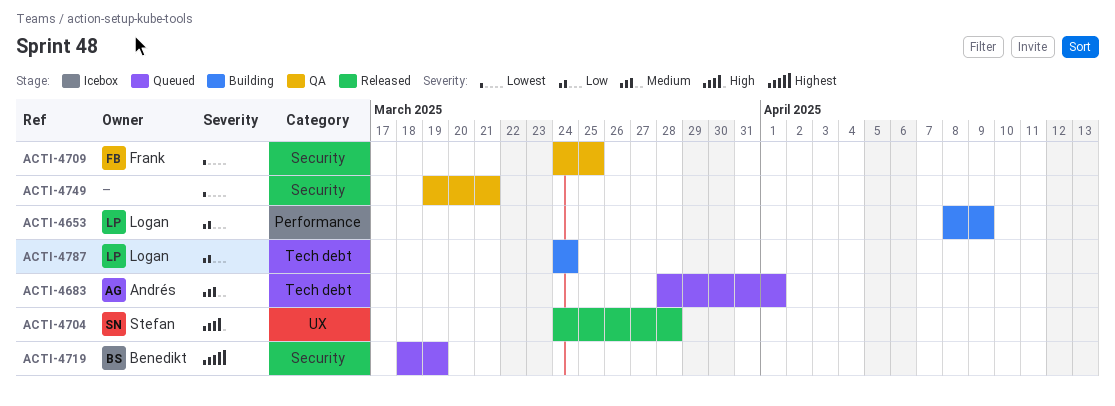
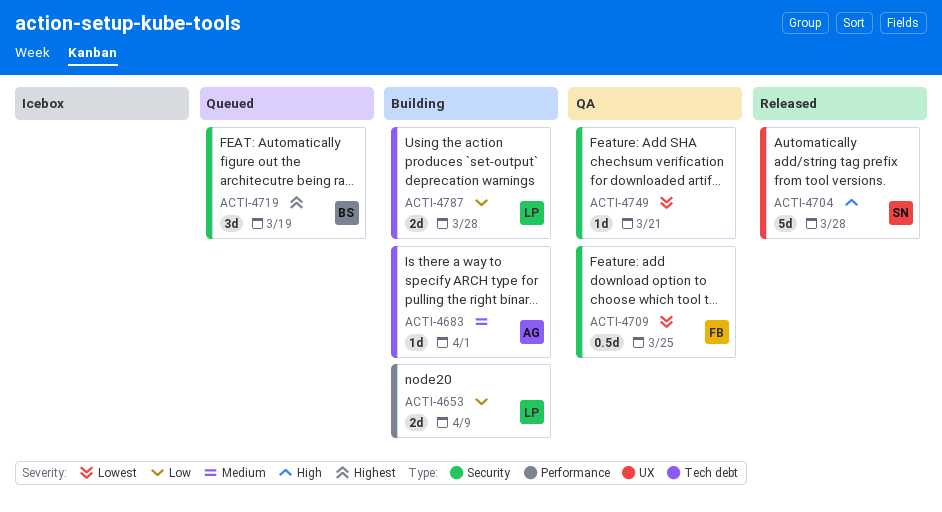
ACTI-4683, status: Queued -> Building
ACTI-4787, due: Mar 24 -> Mar 28

